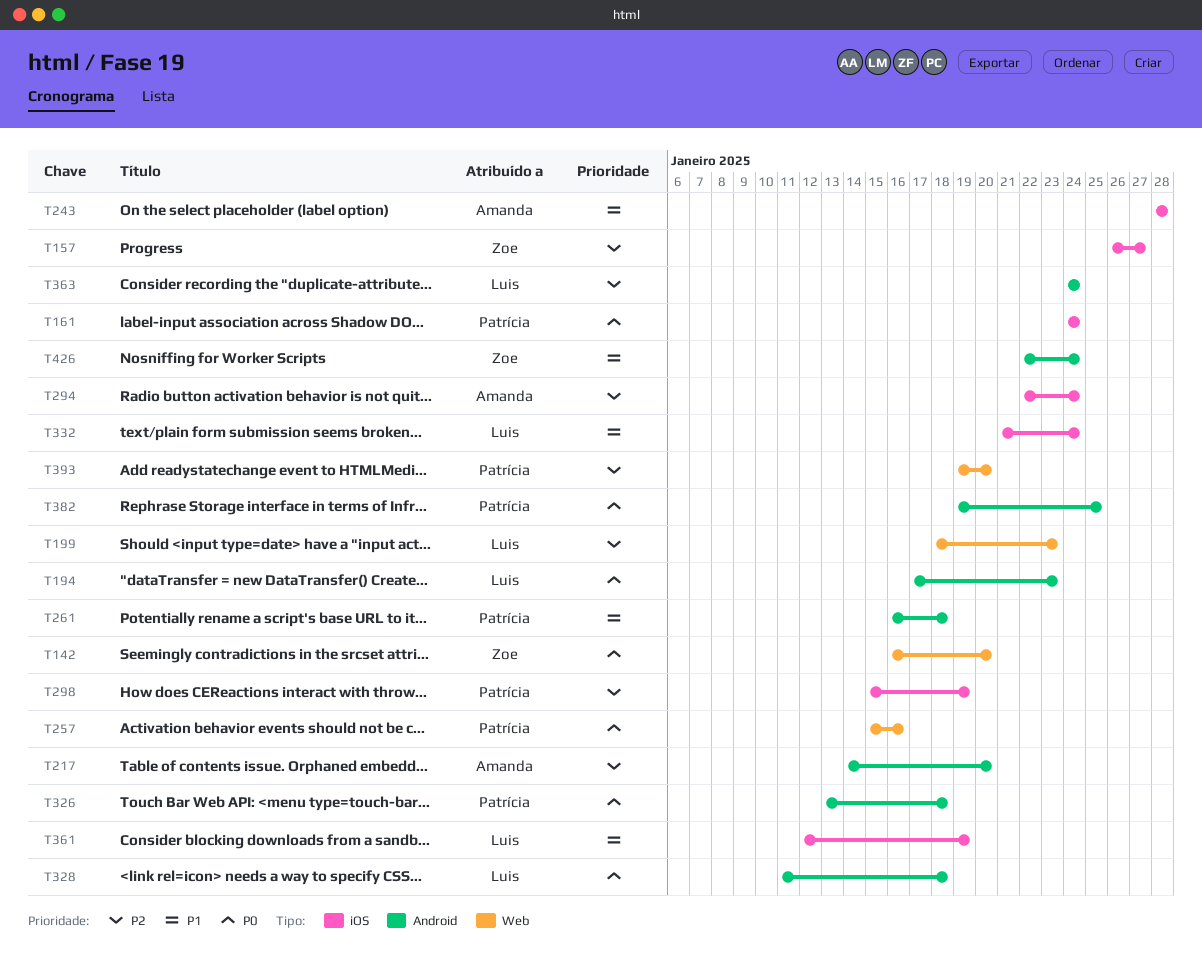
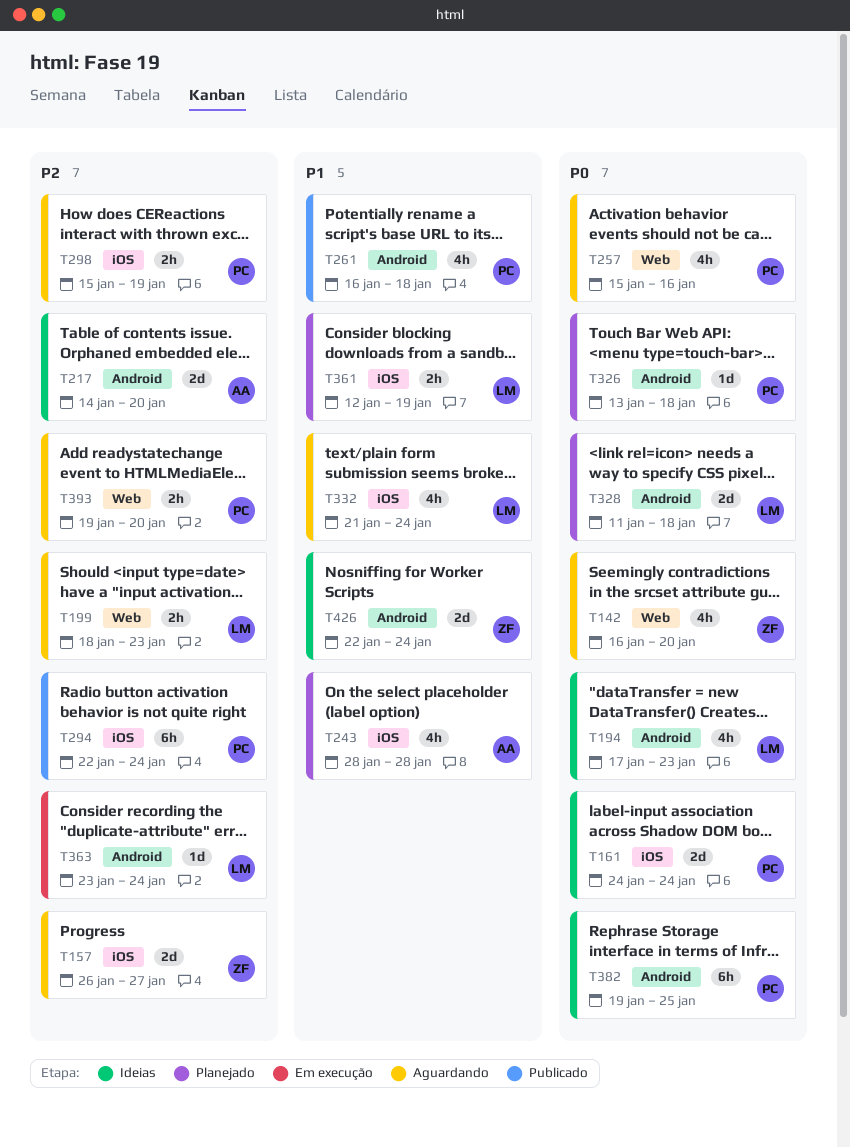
T294, owner: Amanda -> Patrícia
T363, start: Jan 24 -> Jan 23

